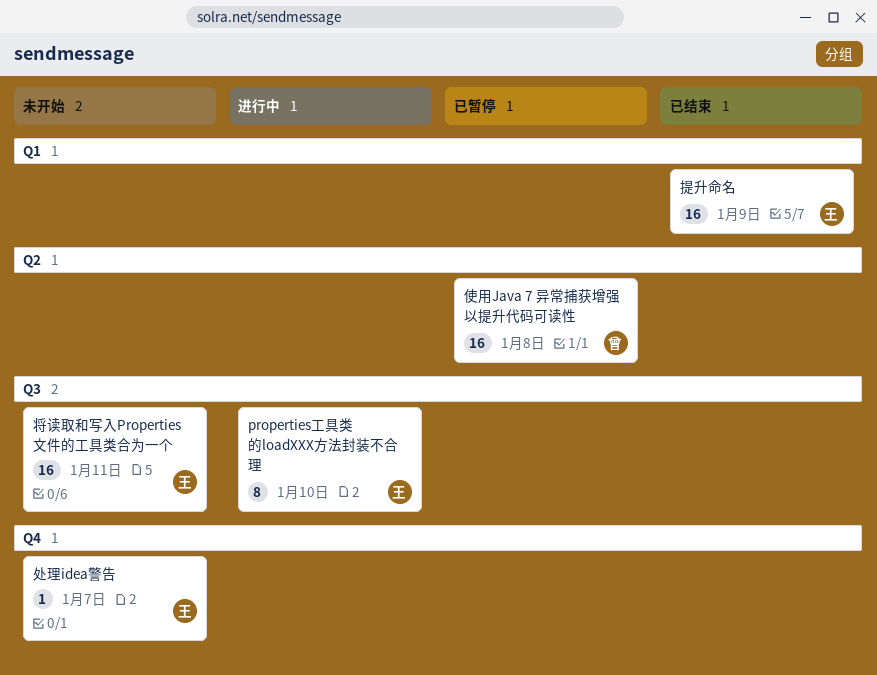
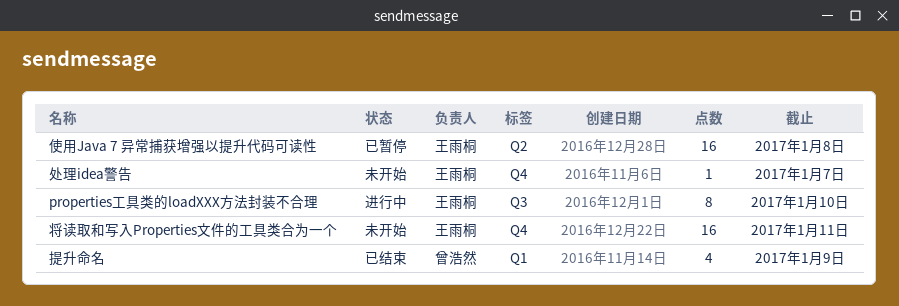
使用Java 7 异常捕获增强以提升代码可读性, owner: 曾浩然 -> 王雨桐
将读取和写入Properties文件的工具类合为一个, label: Q3 -> Q4
提升命名, owner: 王雨桐 -> 曾浩然
提升命名, estimate: 16 -> 4

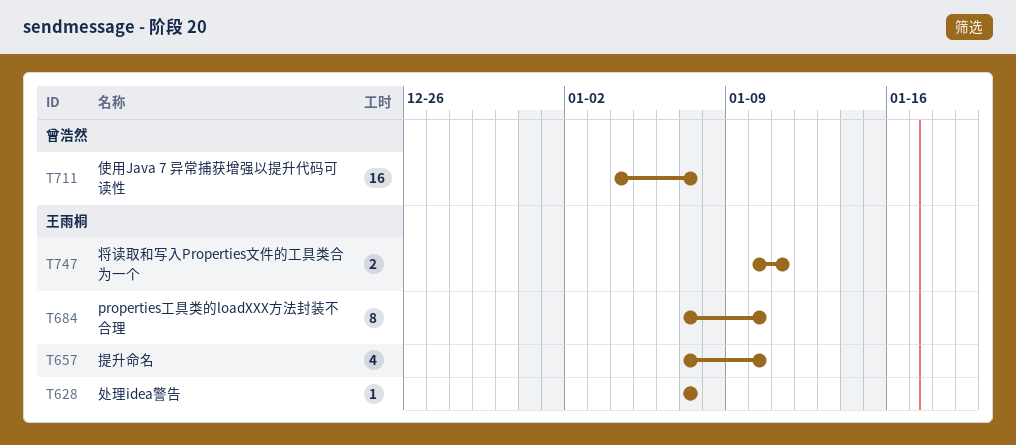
使用Java 7 异常捕获增强以提升代码可读性, owner: 王雨桐 -> 曾浩然
使用Java 7 异常捕获增强以提升代码可读性, due: Jan 8 -> Jan 7
将读取和写入Properties文件的工具类合为一个, estimate: 16 -> 2
提升命名, owner: 曾浩然 -> 王雨桐
提升命名, due: Jan 9 -> Jan 10

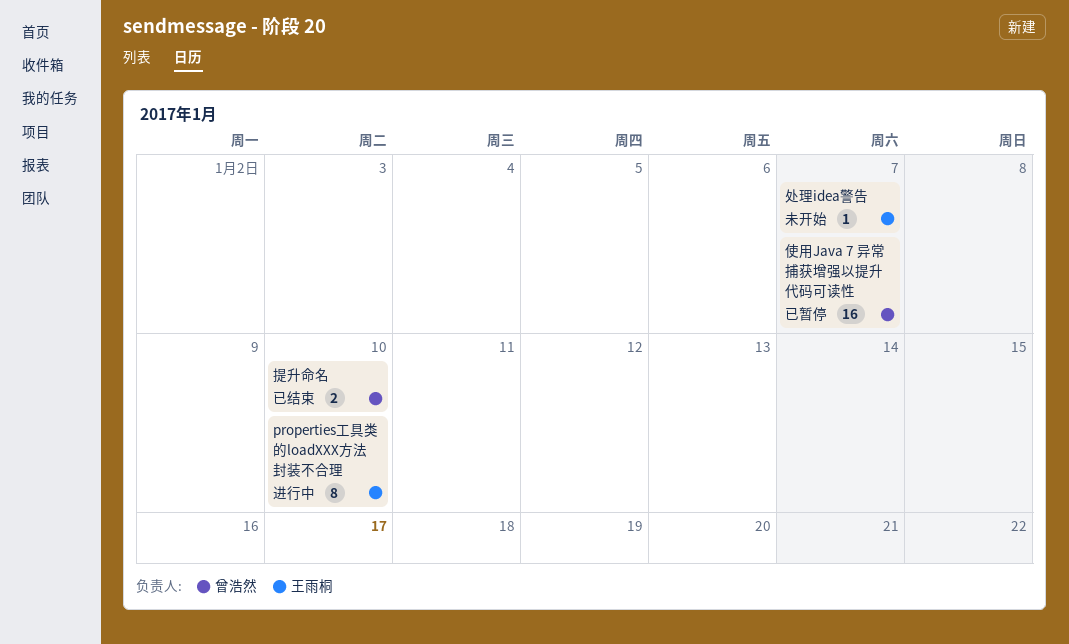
将读取和写入Properties文件的工具类合为一个: present -> none
提升命名, owner: 王雨桐 -> 曾浩然
提升命名, estimate: 4 -> 2

